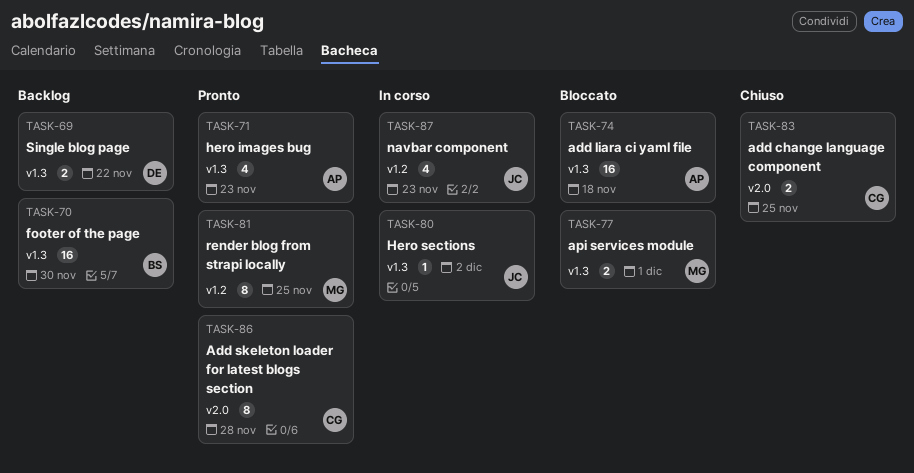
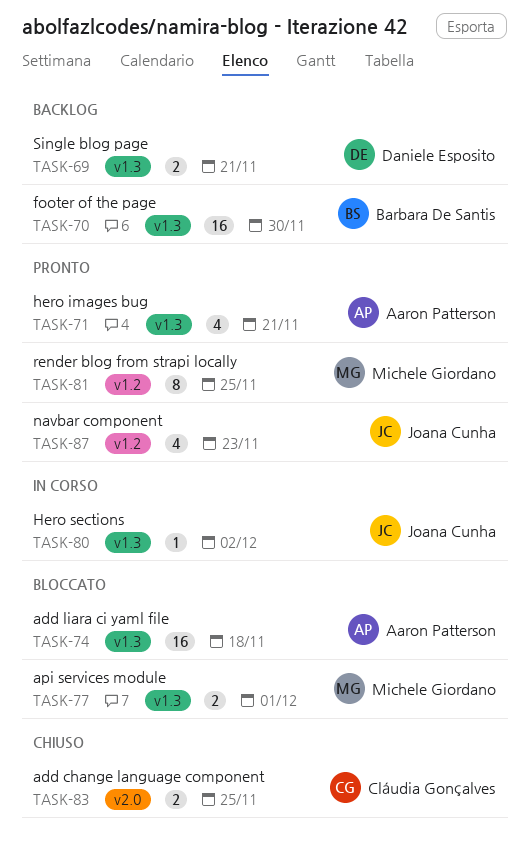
TASK-69, due: Nov 22 -> Nov 21
TASK-71, due: Nov 23 -> Nov 21
TASK-86: present -> none
TASK-87, status: In corso -> Pronto

